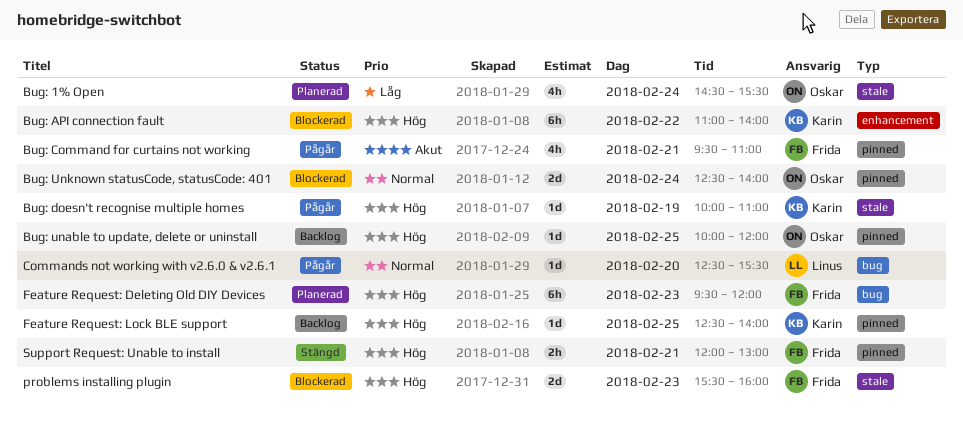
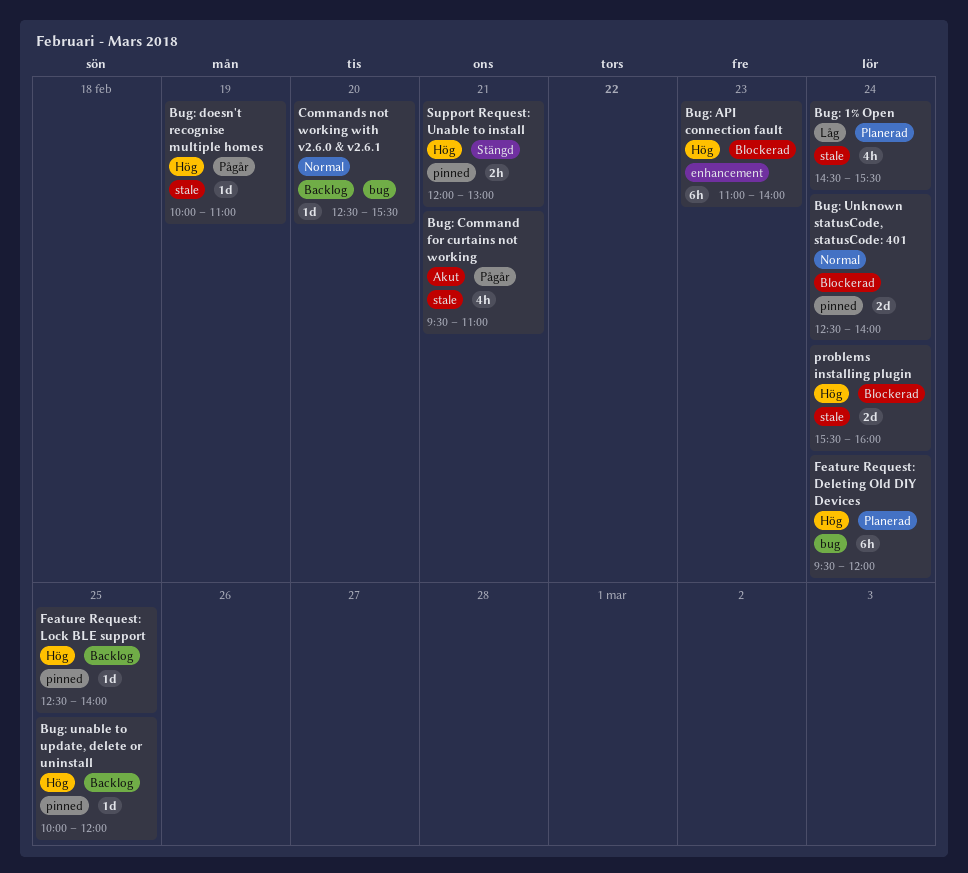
Bug: API connection fault, day: Feb 22 -> Feb 23
Bug: Command for curtains not working, label: pinned -> stale
Commands not working with v2.6.0 & v2.6.1, status: Pågår -> Backlog
Feature Request: Deleting Old DIY Devices, day: Feb 23 -> Feb 24
problems installing plugin, day: Feb 23 -> Feb 24

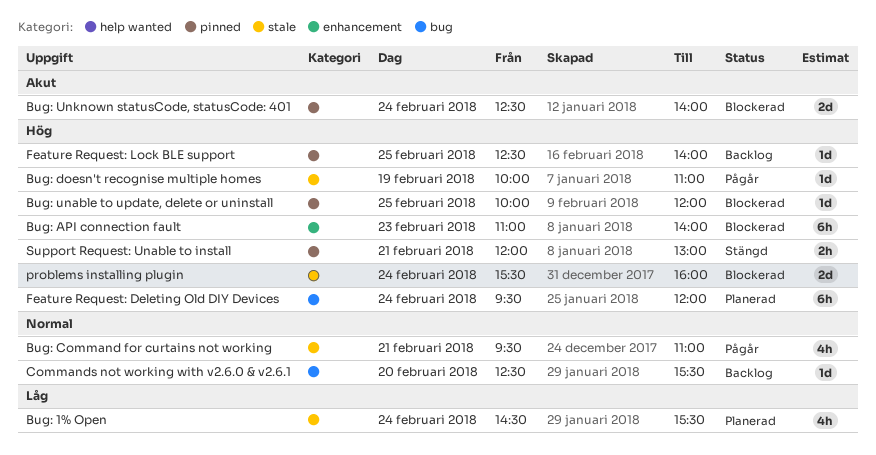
Bug: Command for curtains not working, priority: Akut -> Normal
Bug: unable to update, delete or uninstall, status: Backlog -> Blockerad
Bug: Unknown statusCode, statusCode: 401, priority: Normal -> Akut

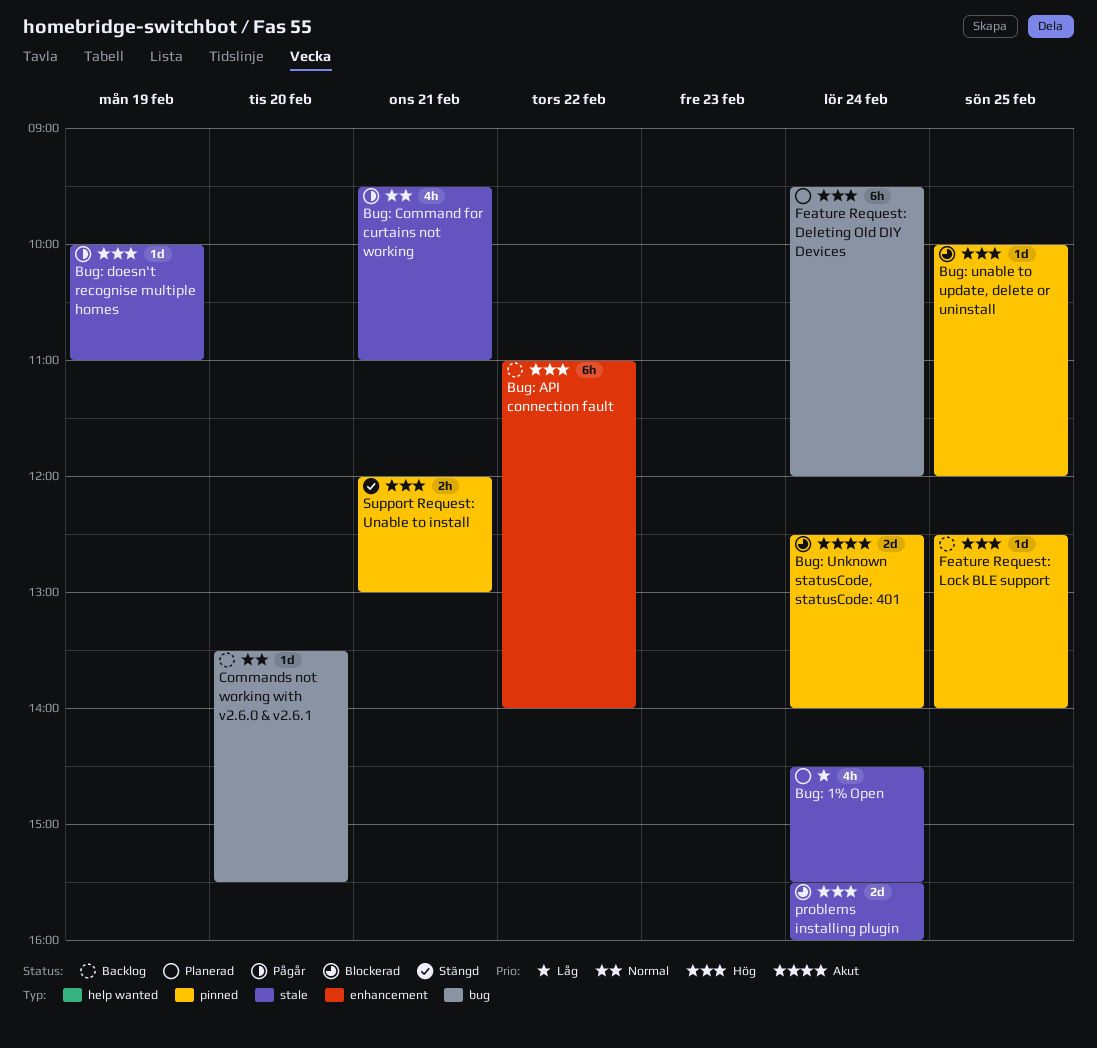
Bug: API connection fault, status: Blockerad -> Backlog
Bug: API connection fault, day: Feb 23 -> Feb 22
Commands not working with v2.6.0 & v2.6.1, begins: 12:30 -> 13:30

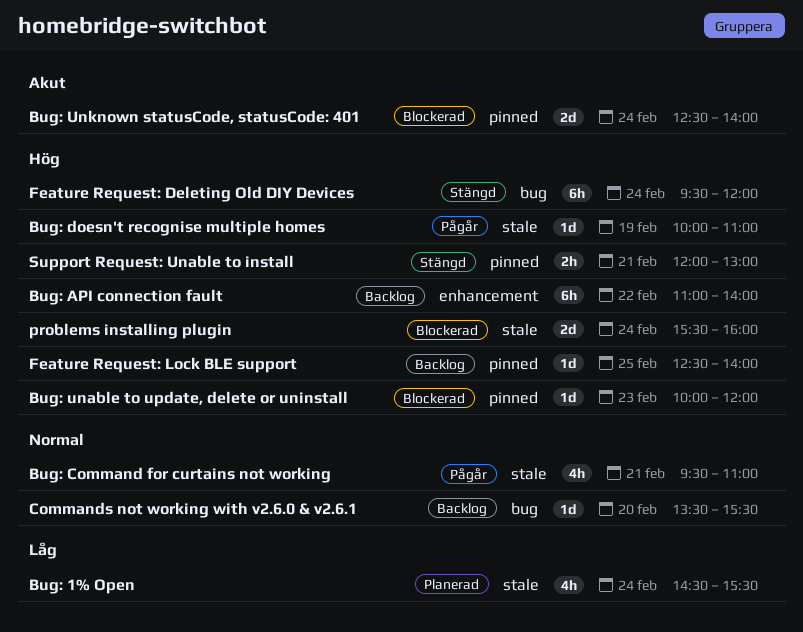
Bug: unable to update, delete or uninstall, day: Feb 25 -> Feb 23
Feature Request: Deleting Old DIY Devices, status: Planerad -> Stängd

